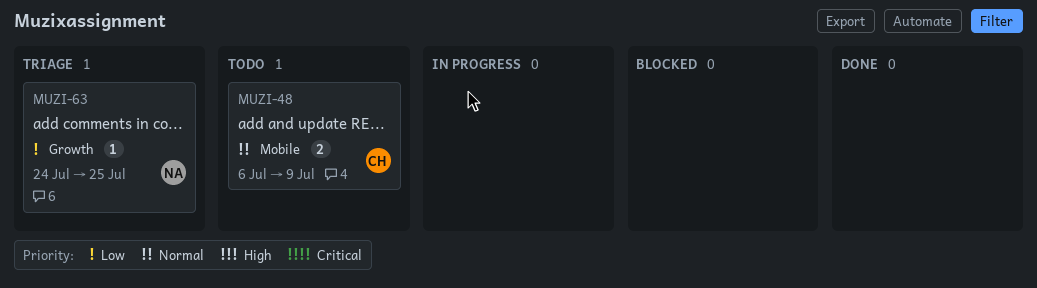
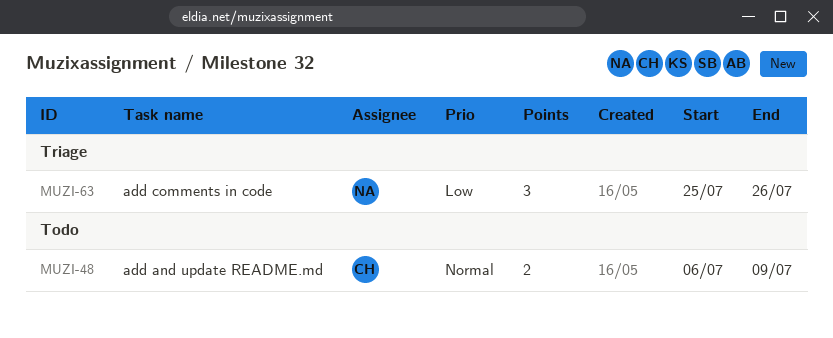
MUZI-63, estimate: 1 -> 3
MUZI-63, start: Jul 24 -> Jul 25
MUZI-63, due: Jul 25 -> Jul 26

